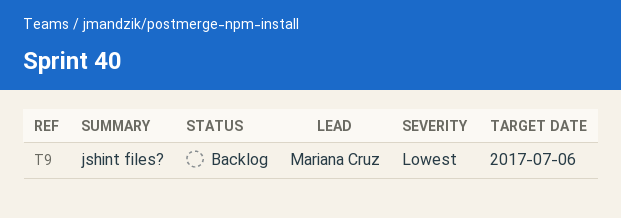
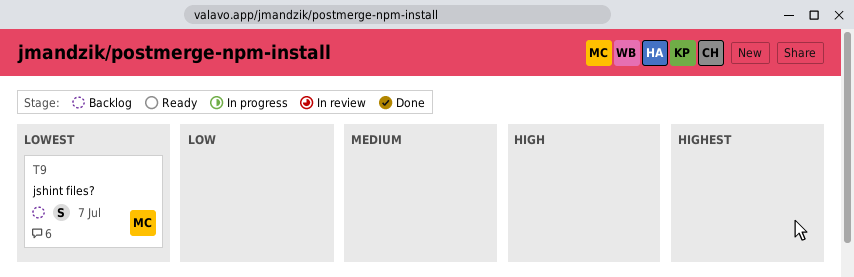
T9, due: Jul 6 -> Jul 7

